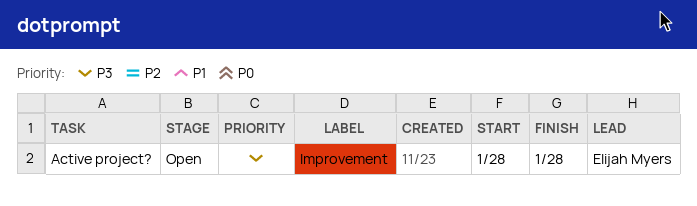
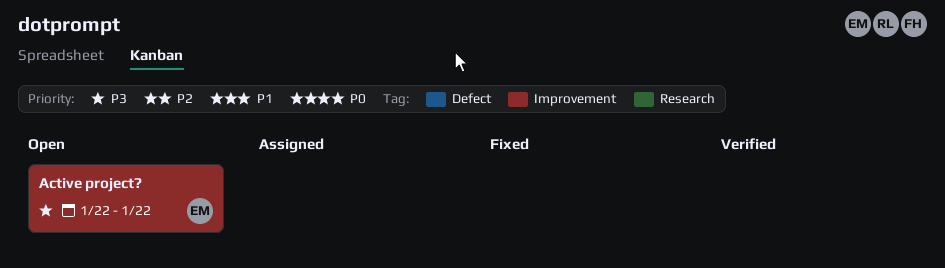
Active project?, start: Jan 28 -> Jan 22
Active project?, due: Jan 28 -> Jan 22

